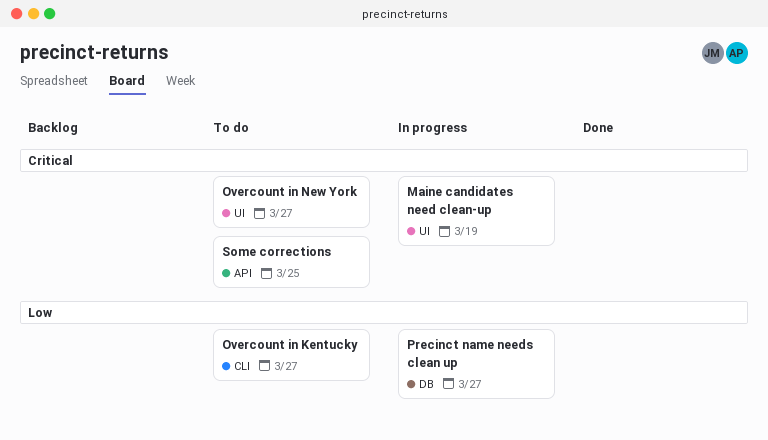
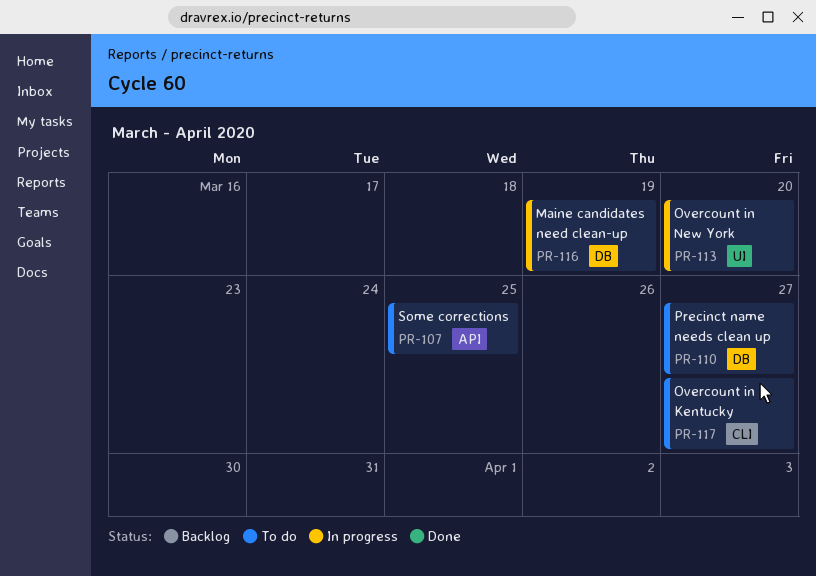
Maine candidates need clean-up, label: UI -> DB
Overcount in New York, status: To do -> In progress
Overcount in New York, due: Mar 27 -> Mar 20
Precinct name needs clean up, status: In progress -> To do

